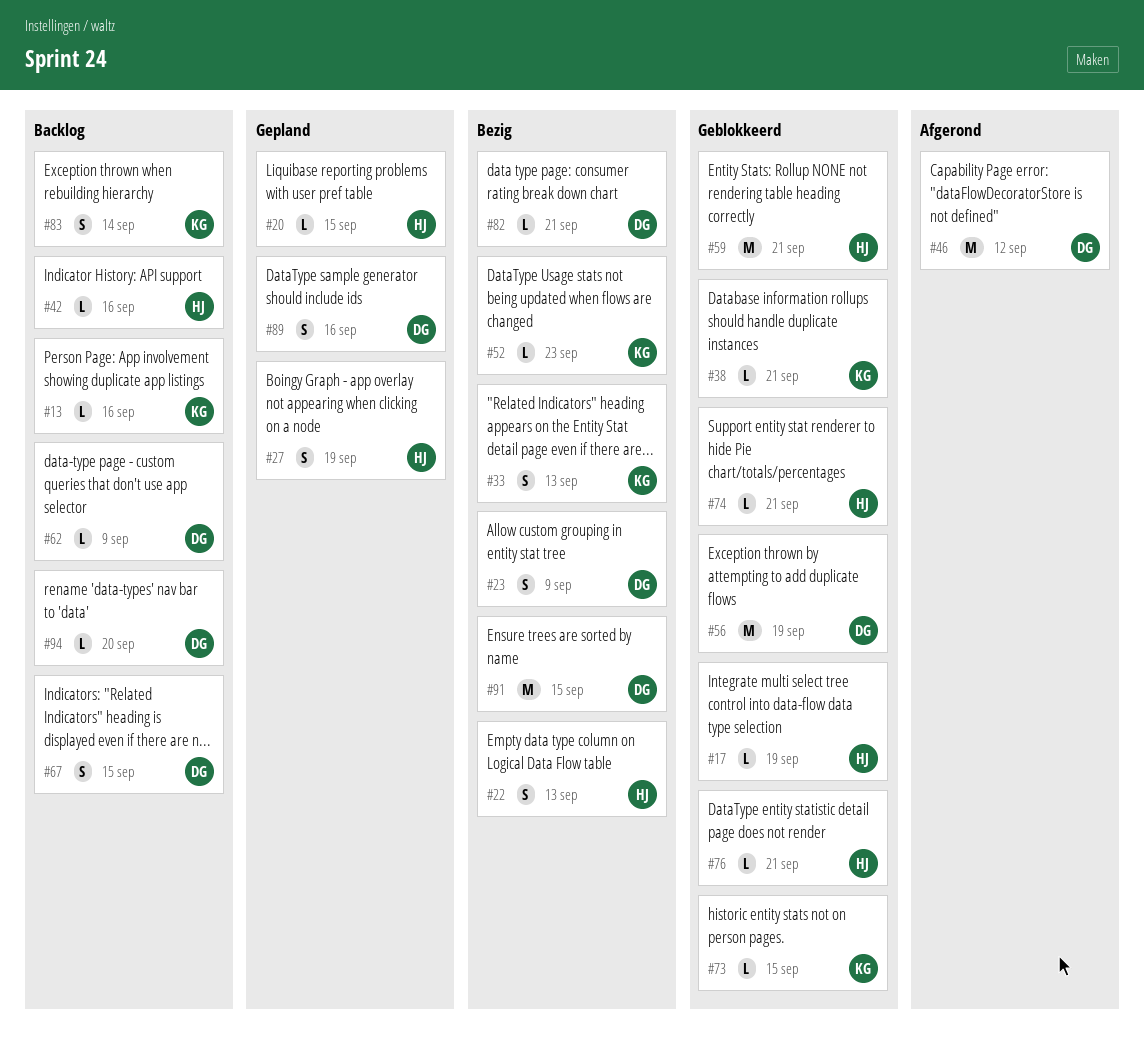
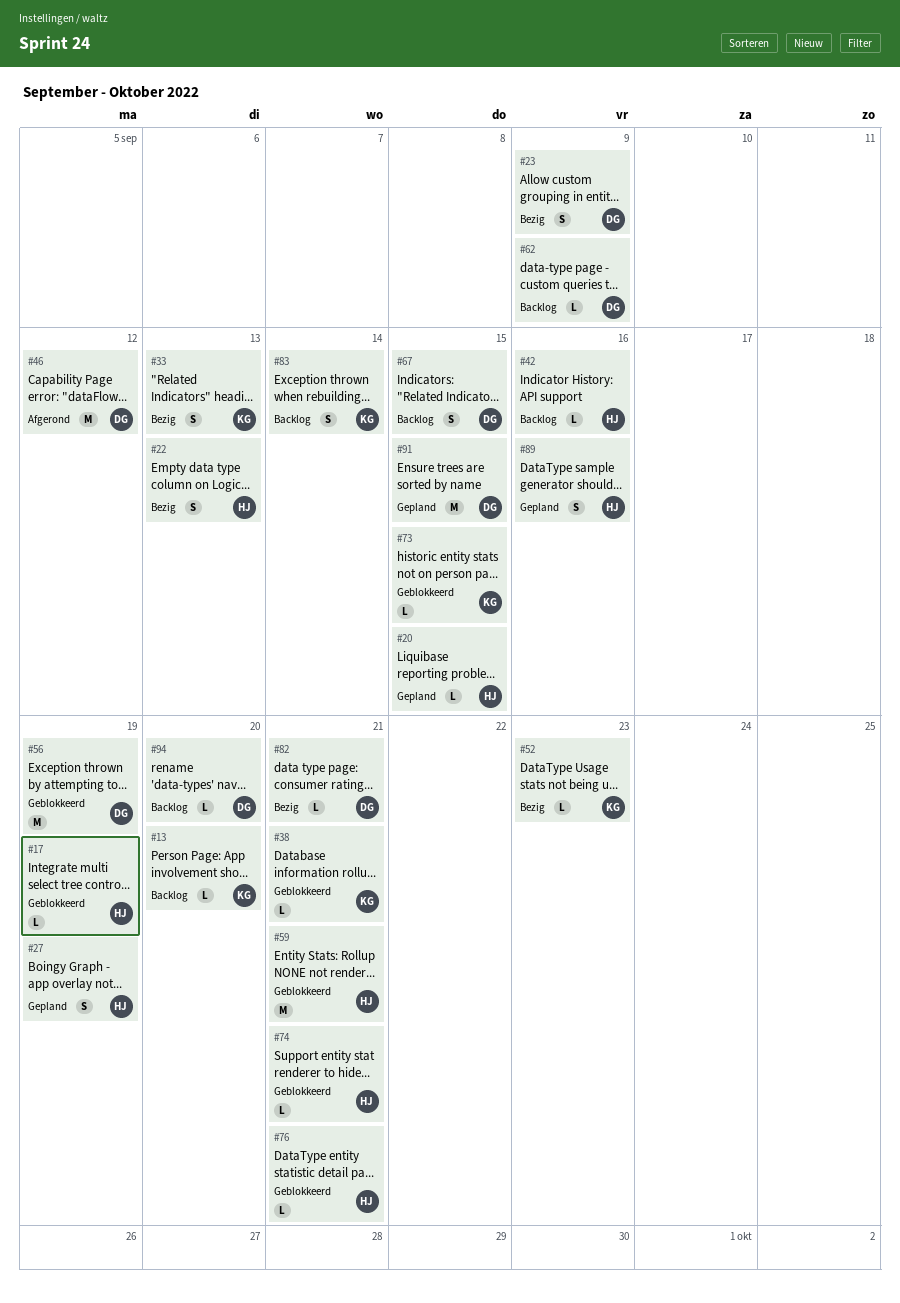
#13, due: Sep 16 -> Sep 20
#89, owner: DG -> HJ
#91, status: Bezig -> Gepland

